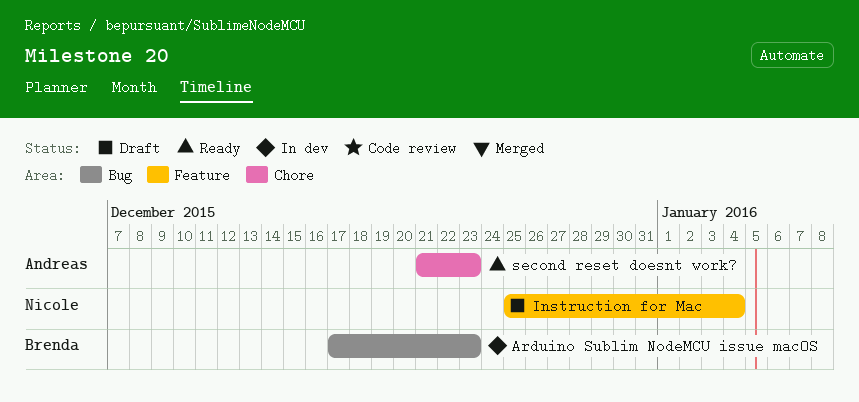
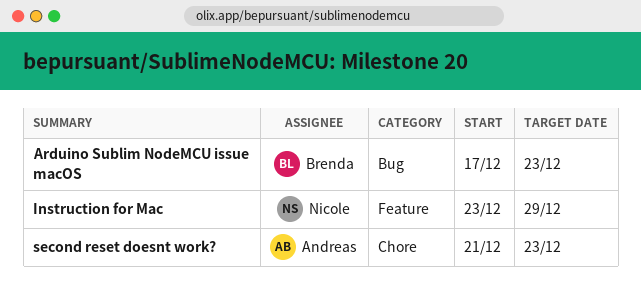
Instruction for Mac, start: Dec 25 -> Dec 23
Instruction for Mac, due: Jan 4 -> Dec 29

